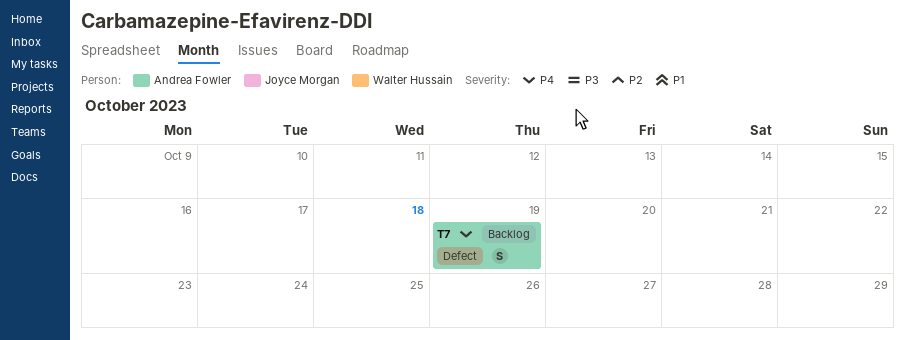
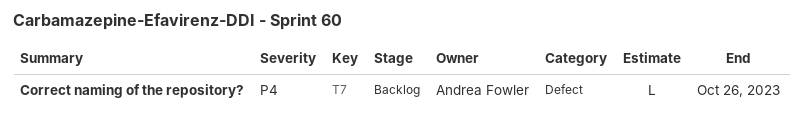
T7, estimate: S -> L
T7, due: Oct 19 -> Oct 26

